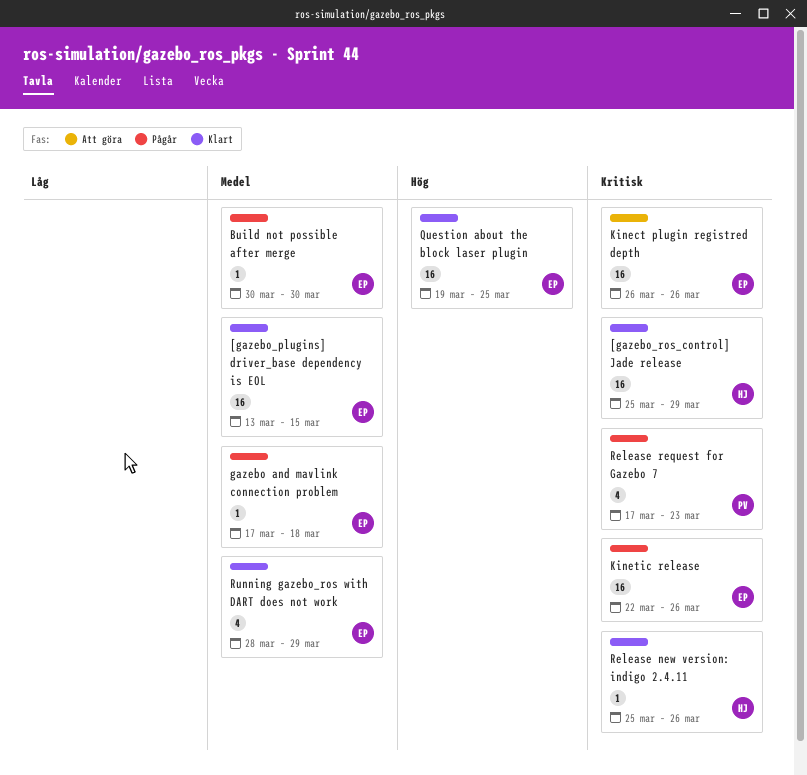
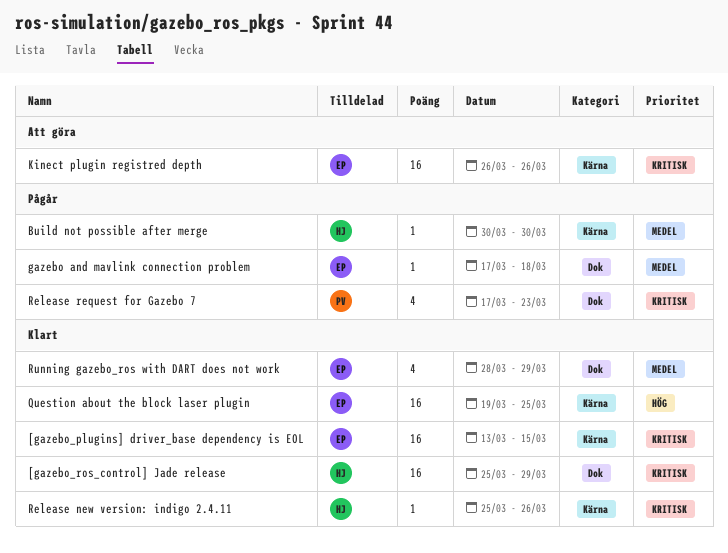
[gazebo_plugins] driver_base dependency is EOL, priority: Medel -> Kritisk
Build not possible after merge, owner: EP -> HJ
Kinetic release: present -> none

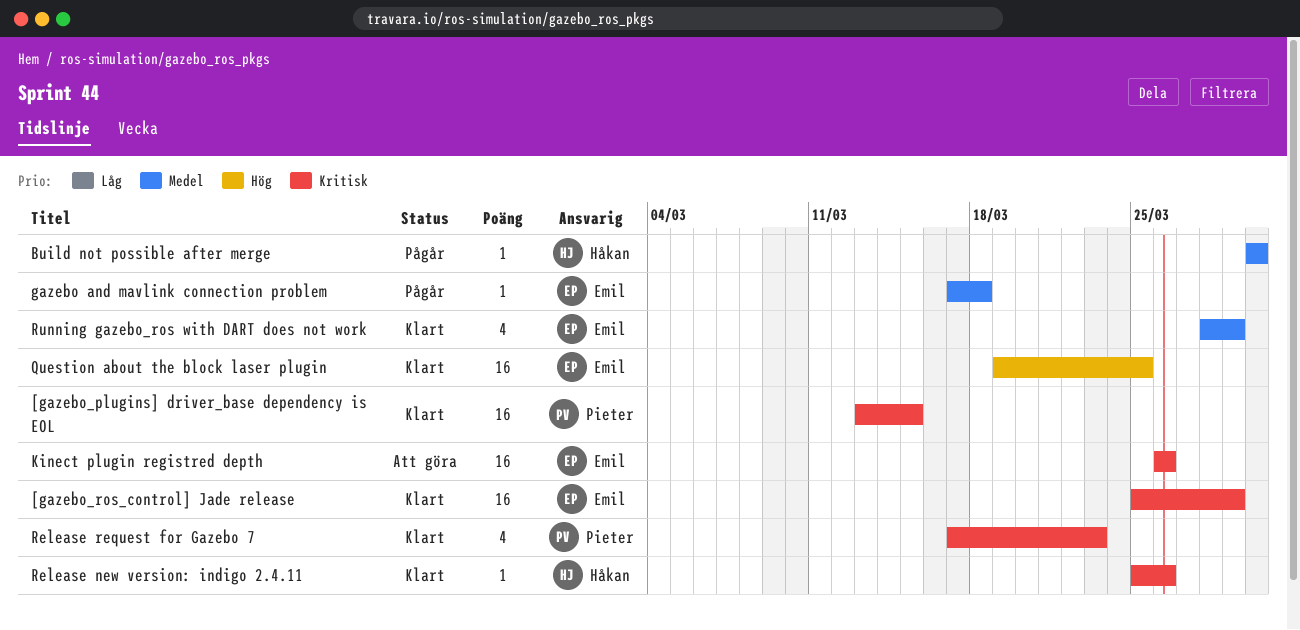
[gazebo_plugins] driver_base dependency is EOL, owner: Emil -> Pieter
[gazebo_ros_control] Jade release, owner: Håkan -> Emil
Release request for Gazebo 7, status: Pågår -> Klart

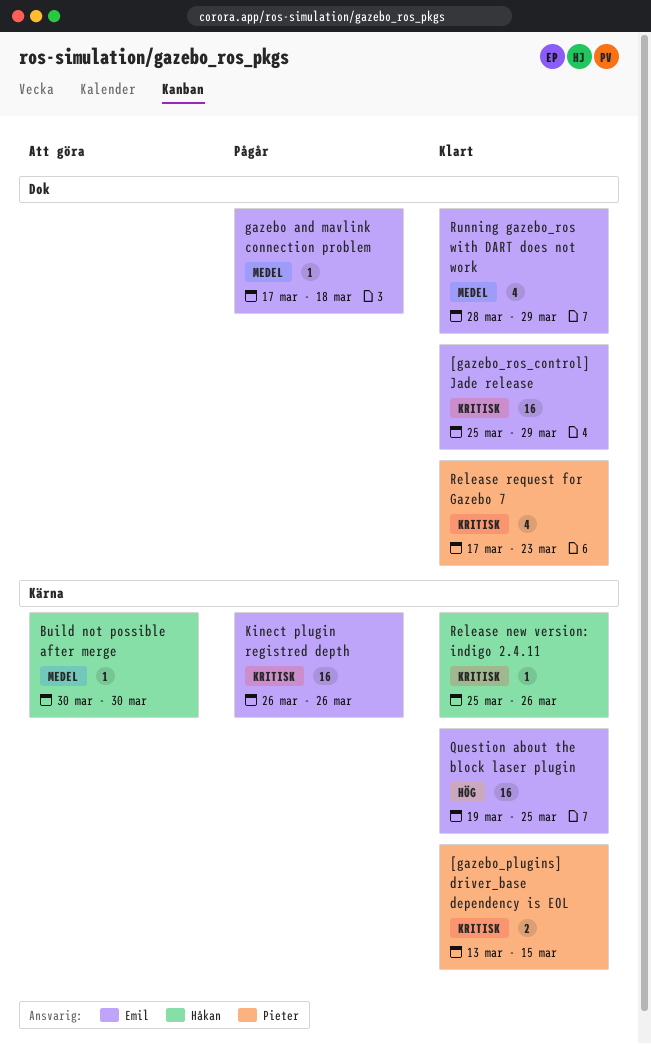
[gazebo_plugins] driver_base dependency is EOL, estimate: 16 -> 2
Build not possible after merge, status: Pågår -> Att göra
Kinect plugin registred depth, status: Att göra -> Pågår

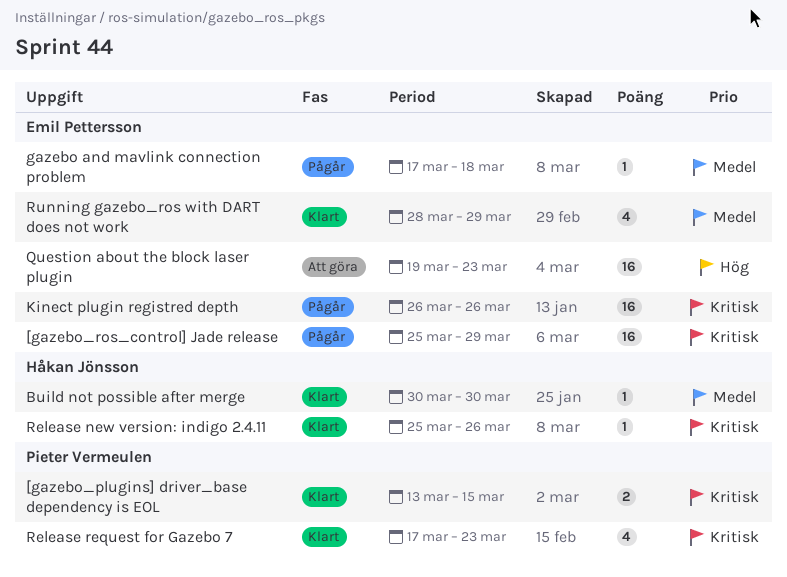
[gazebo_ros_control] Jade release, status: Klart -> Pågår
Build not possible after merge, status: Att göra -> Klart
Question about the block laser plugin, status: Klart -> Att göra
Question about the block laser plugin, due: Mar 25 -> Mar 23

